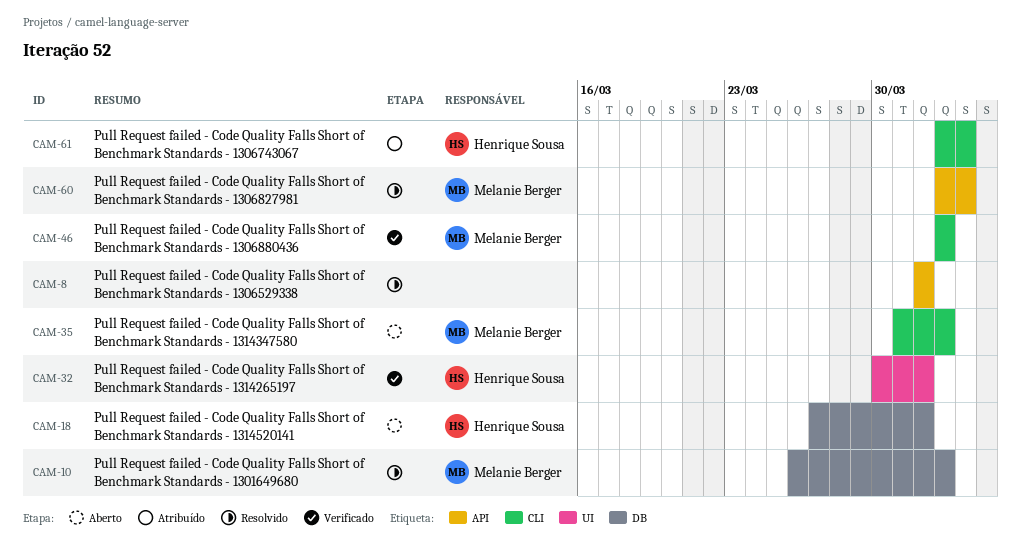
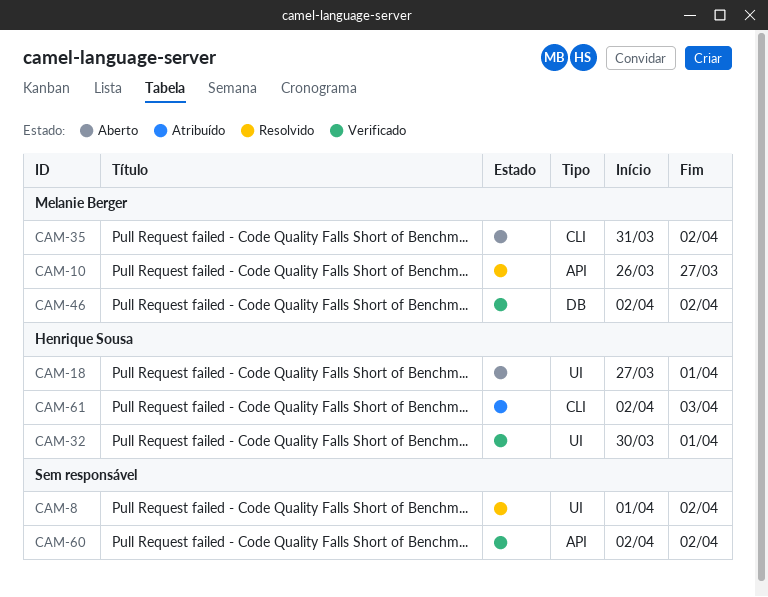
CAM-8, label: API -> UI
CAM-8, due: Apr 1 -> Apr 2
CAM-10, label: DB -> API
CAM-10, due: Apr 2 -> Mar 27
CAM-18, label: DB -> UI
CAM-46, label: CLI -> DB
CAM-60, status: Resolvido -> Verificado
CAM-60, owner: Melanie Berger -> none
CAM-60, due: Apr 3 -> Apr 2

